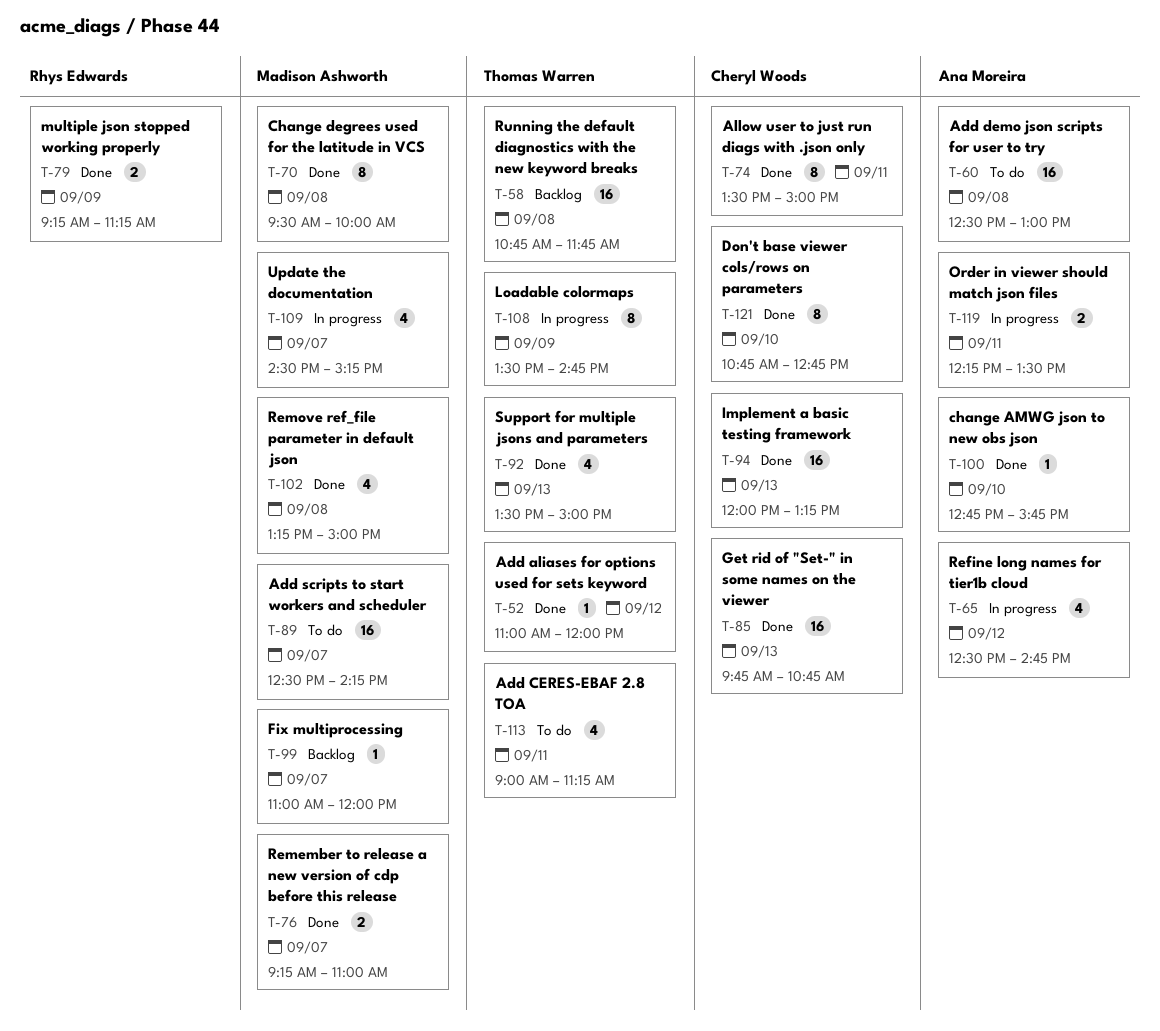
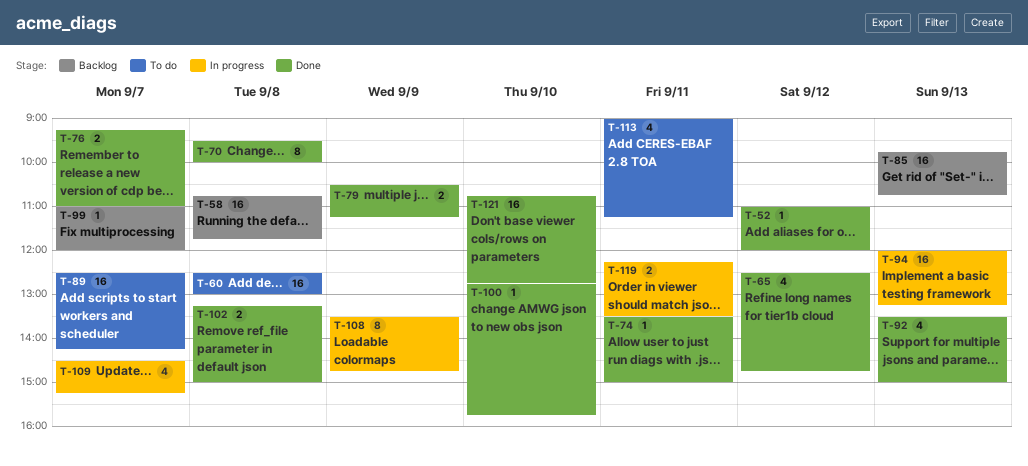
T-65, status: In progress -> Done
T-74, estimate: 8 -> 1
T-79, begins: 09:15 -> 10:30
T-85, status: Done -> Backlog
T-94, status: Done -> In progress
T-102, estimate: 4 -> 2
T-121, estimate: 8 -> 16

